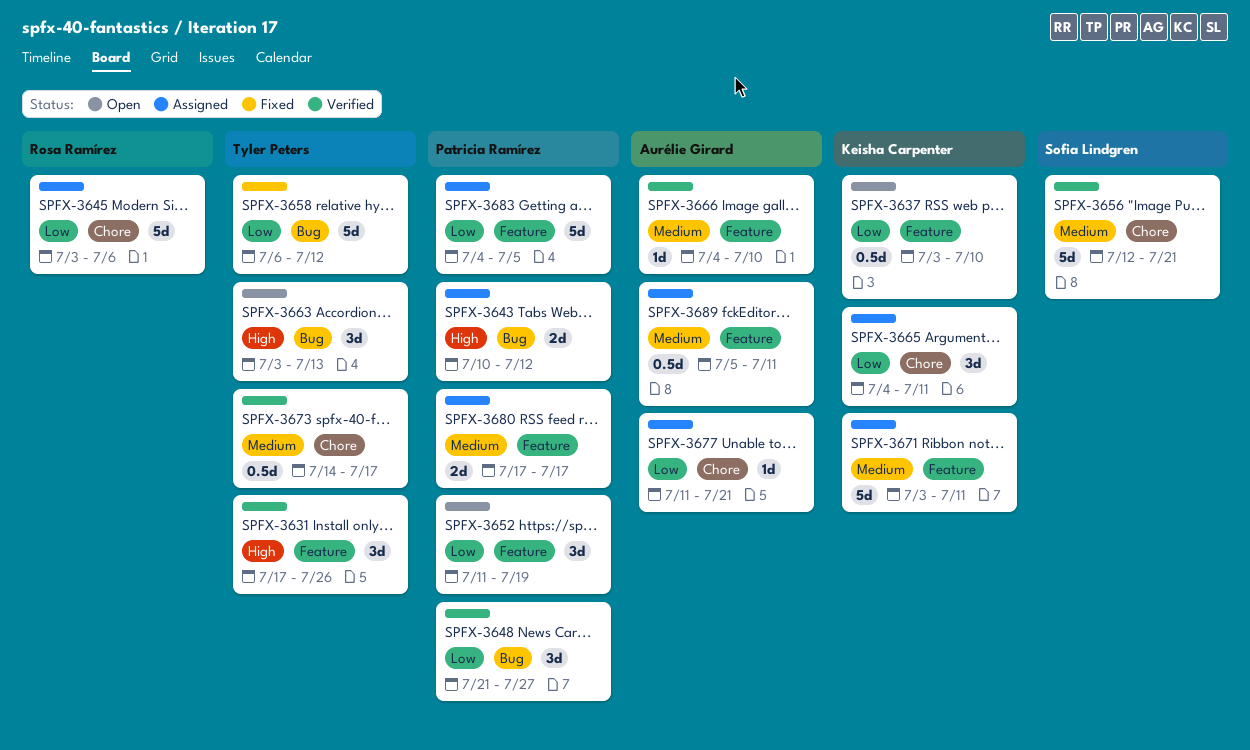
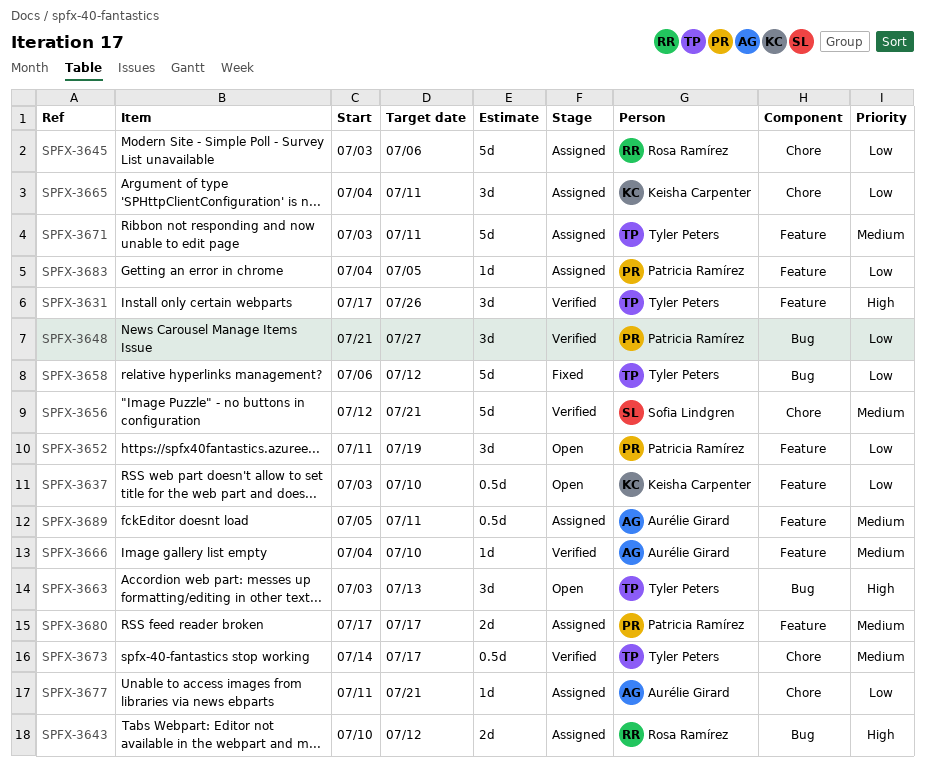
SPFX-3643, owner: Patricia Ramírez -> Rosa Ramírez
SPFX-3671, owner: Keisha Carpenter -> Tyler Peters
SPFX-3683, estimate: 5d -> 1d

